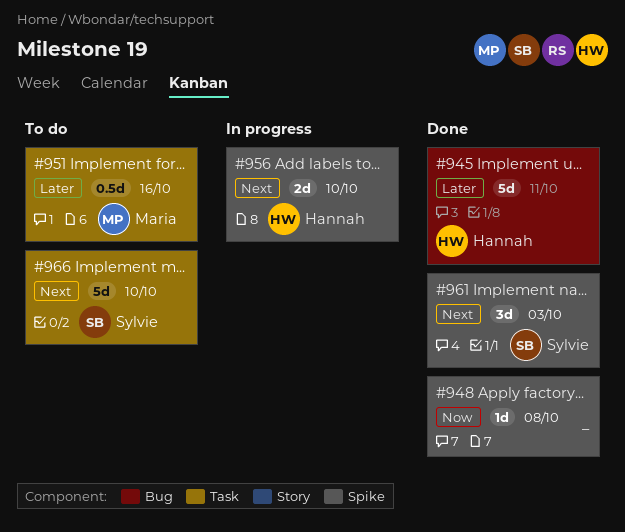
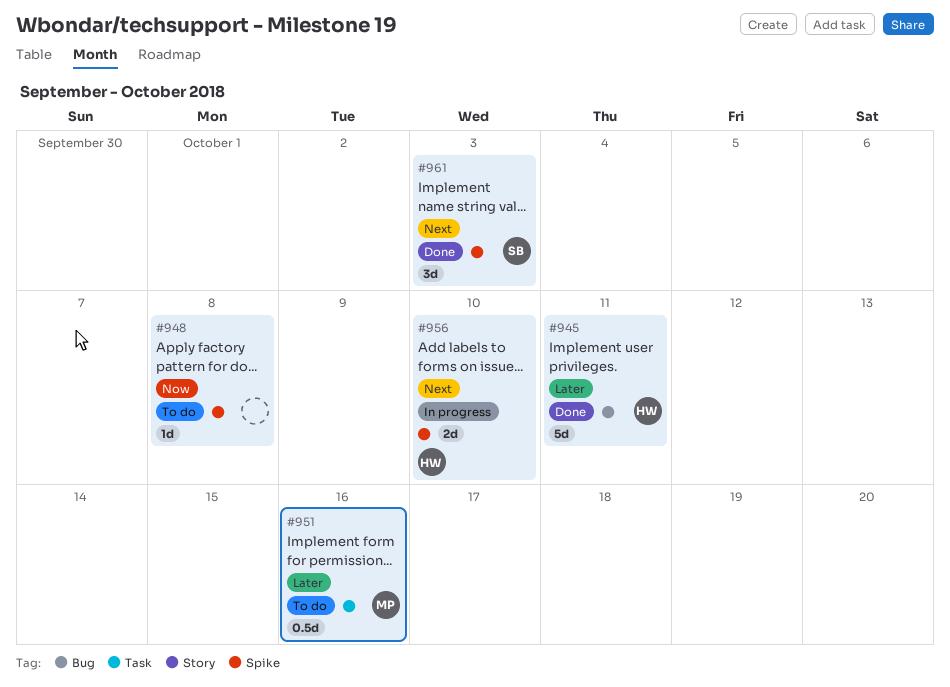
#948, status: Done -> To do
#966: present -> none

